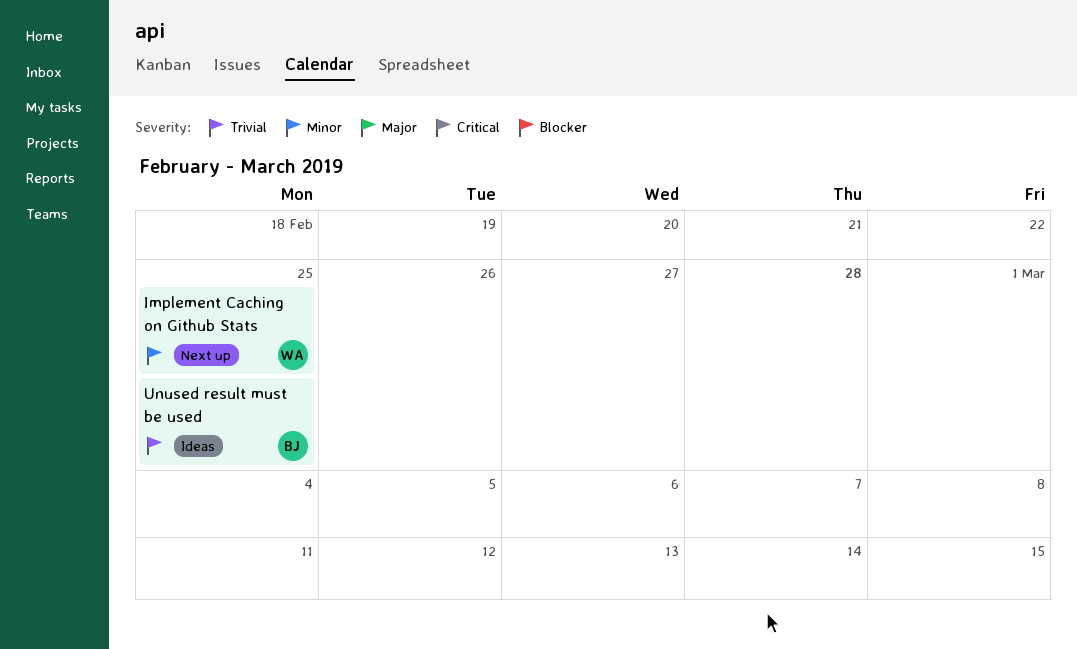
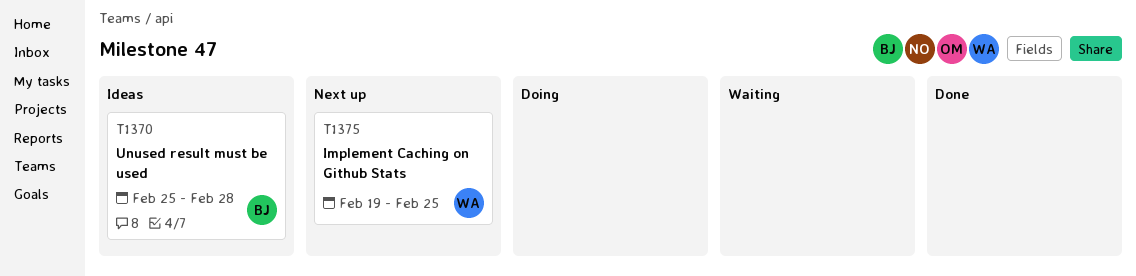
Unused result must be used, due: Feb 25 -> Feb 28

